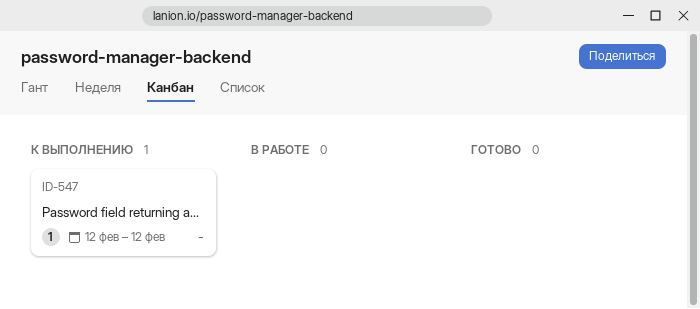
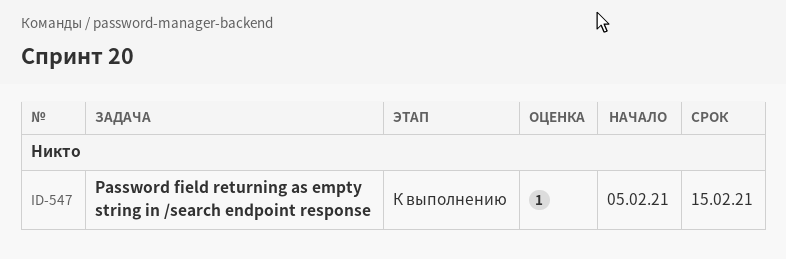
ID-547, start: Feb 12 -> Feb 5
ID-547, due: Feb 12 -> Feb 15

